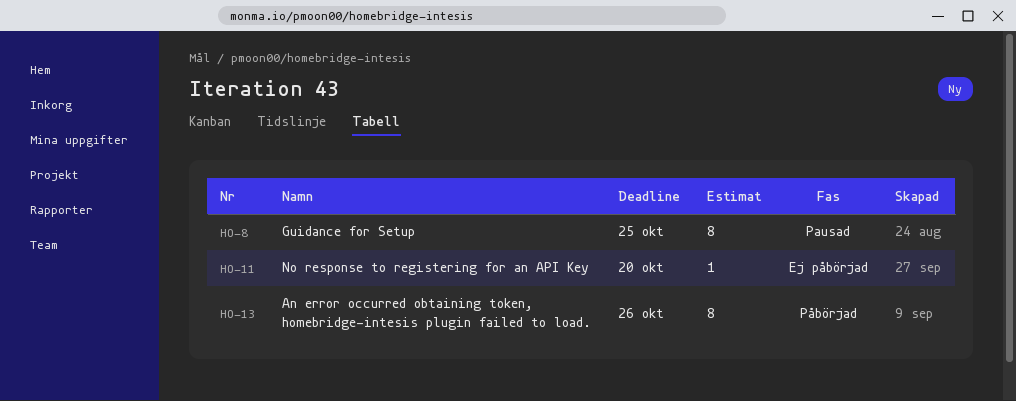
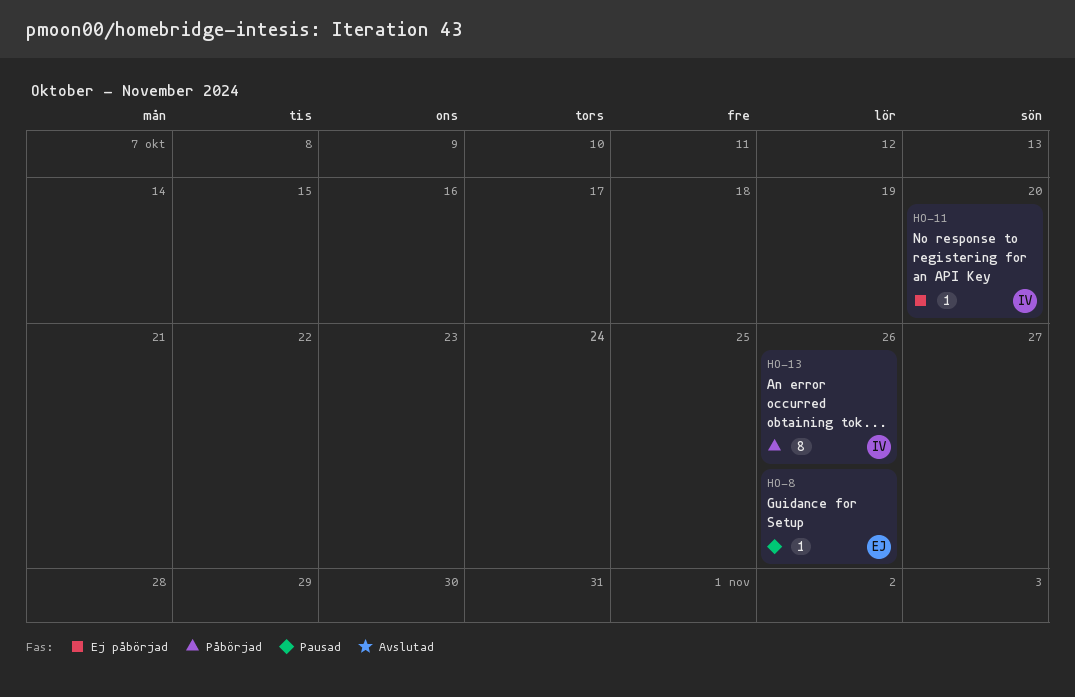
HO-8, estimate: 8 -> 1
HO-8, due: Oct 25 -> Oct 26

